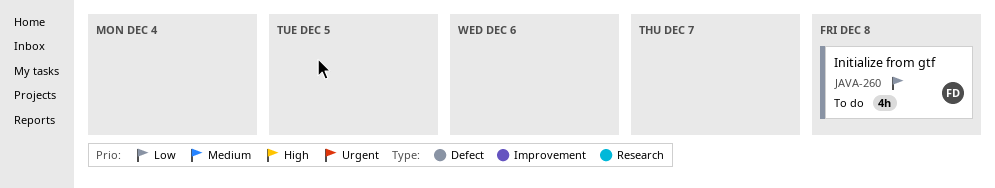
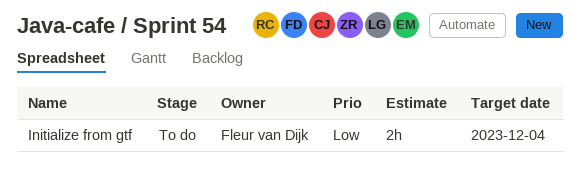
Initialize from gtf, estimate: 4h -> 2h
Initialize from gtf, due: Dec 8 -> Dec 4

